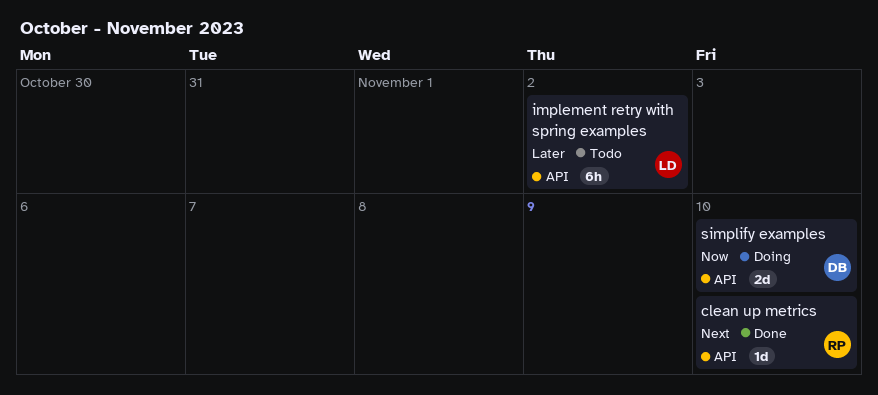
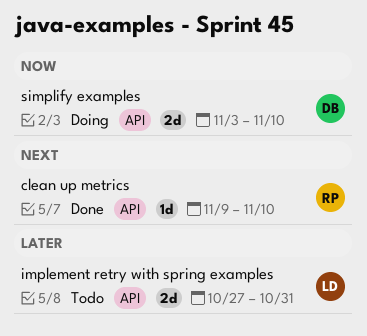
implement retry with spring examples, estimate: 6h -> 2d
implement retry with spring examples, due: Nov 2 -> Oct 31

